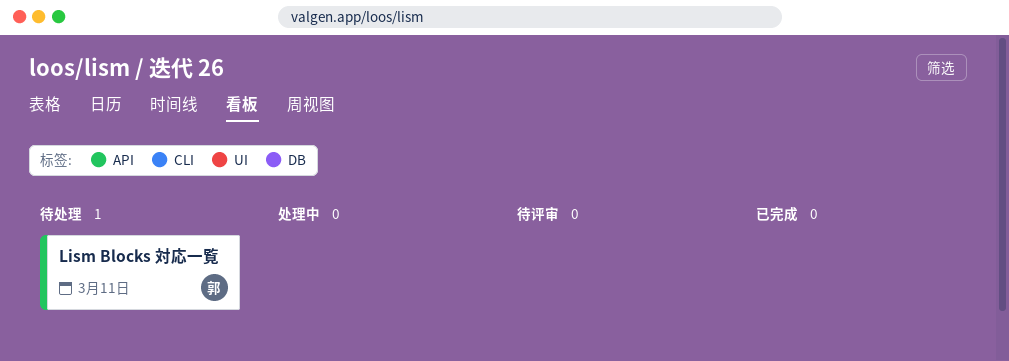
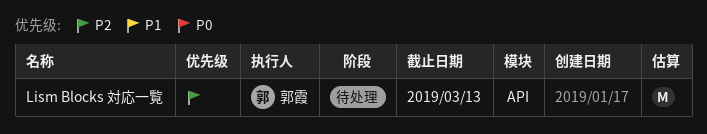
Lism Blocks 対応一覧, due: Mar 11 -> Mar 13

